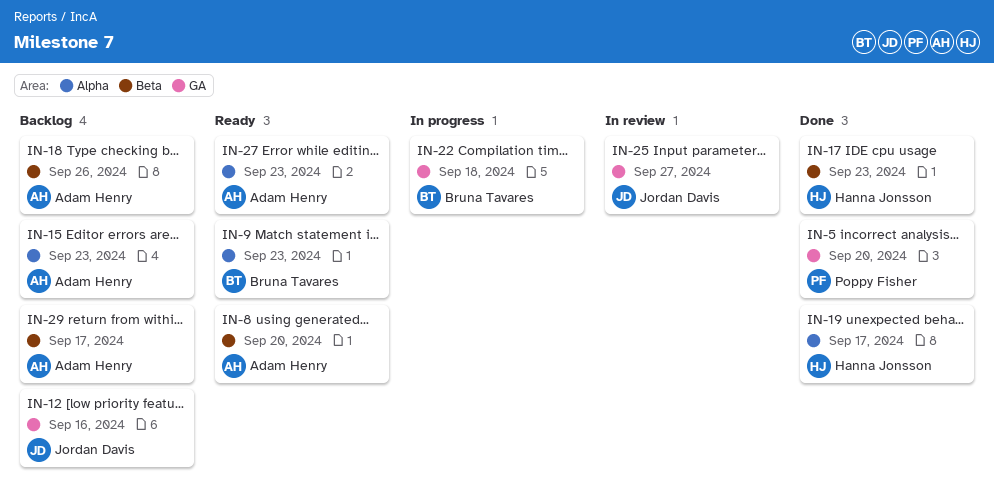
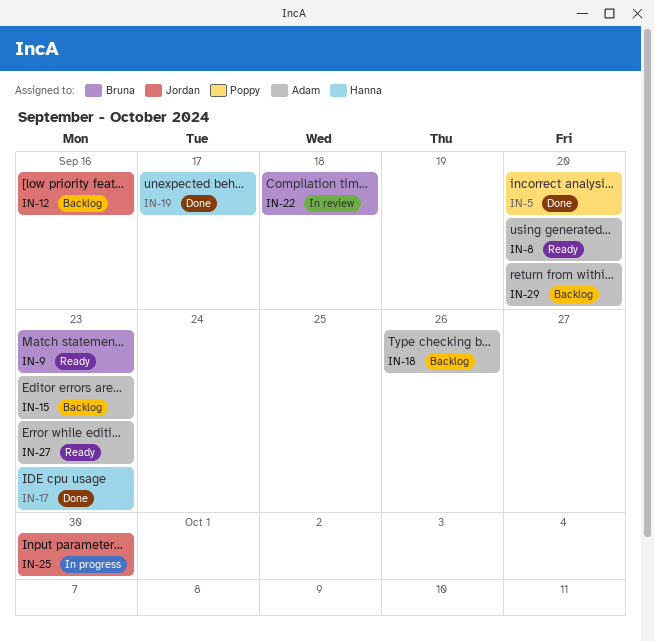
IN-22, status: In progress -> In review
IN-25, status: In review -> In progress
IN-25, due: Sep 27 -> Sep 30
IN-29, due: Sep 17 -> Sep 20

